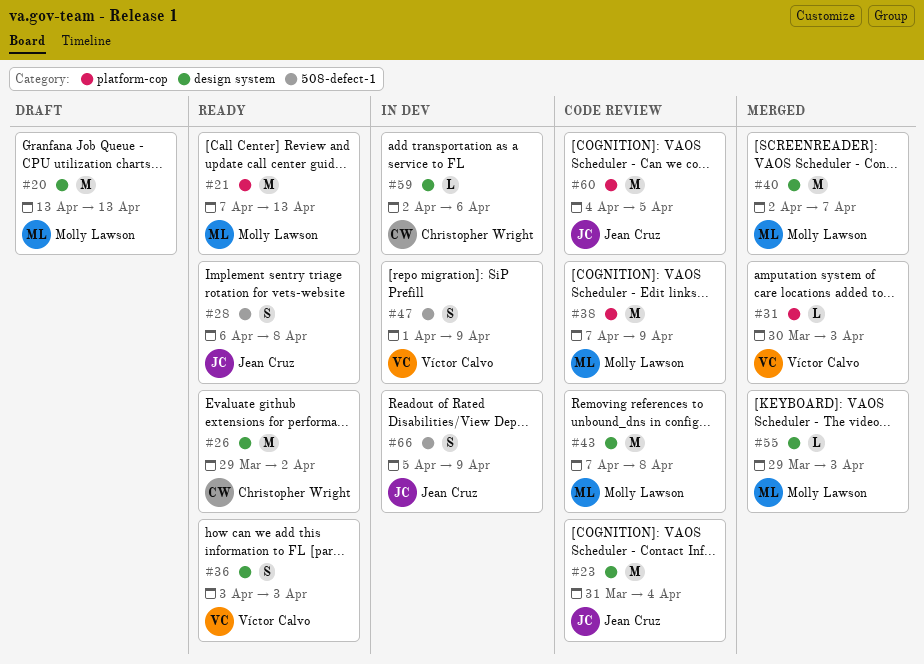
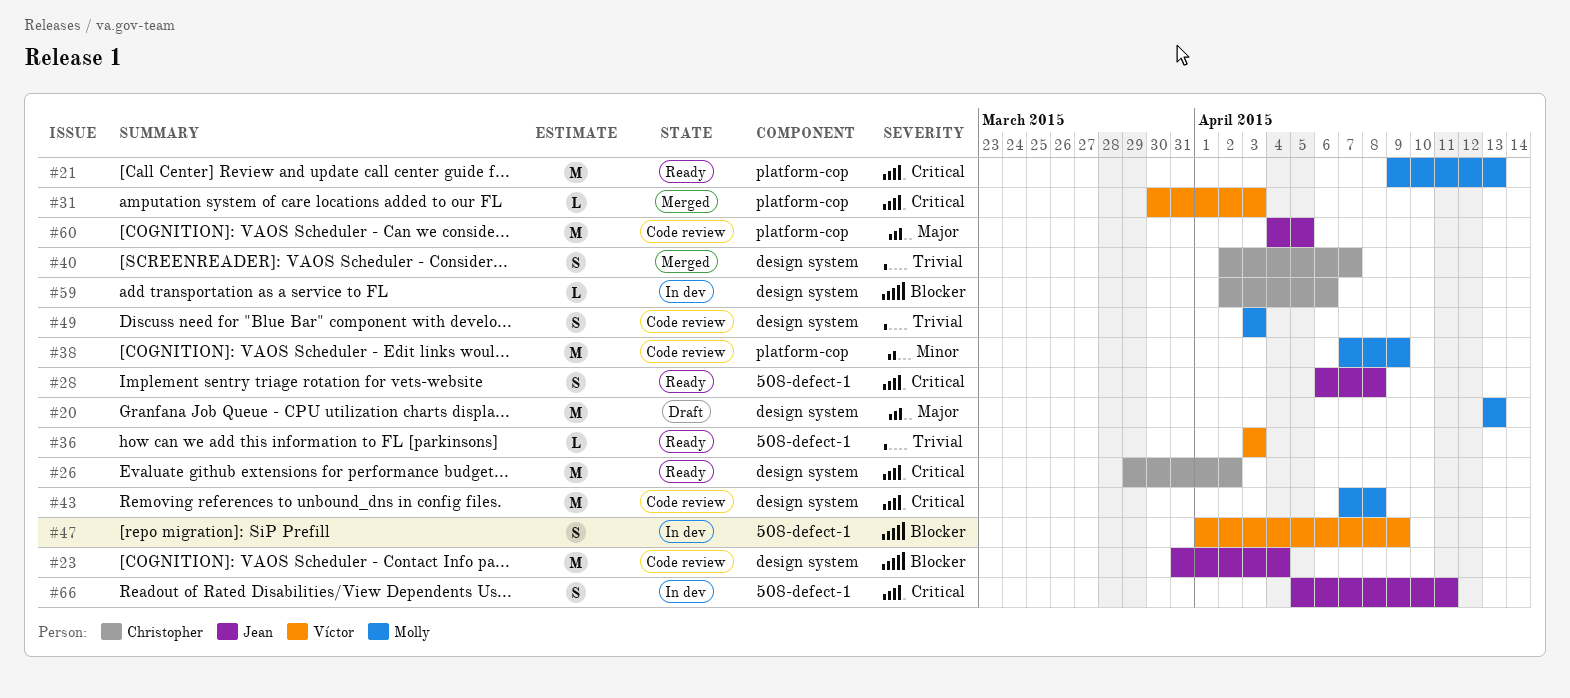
#21, start: Apr 7 -> Apr 9
#36, label: design system -> 508-defect-1
#36, estimate: S -> L
#40, owner: Molly Lawson -> Christopher Wright
#40, estimate: M -> S
#49: none -> present
#55: present -> none
#66, due: Apr 9 -> Apr 11

